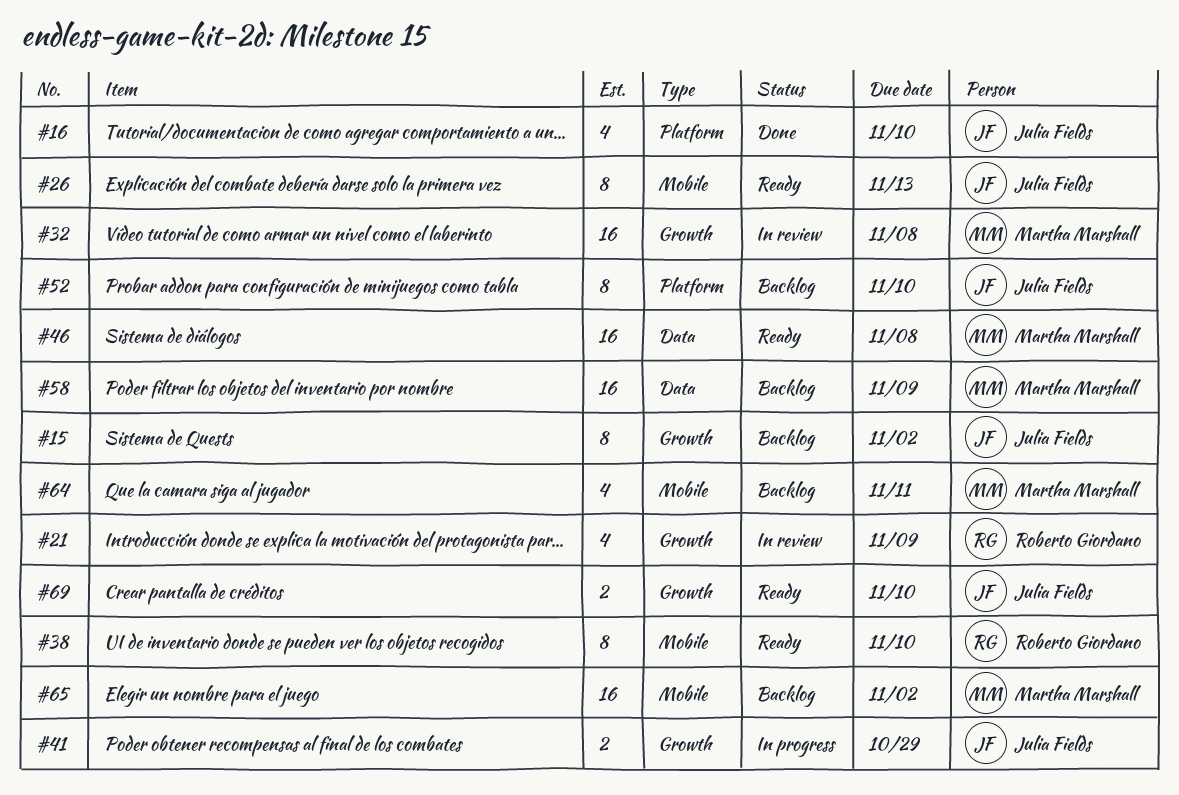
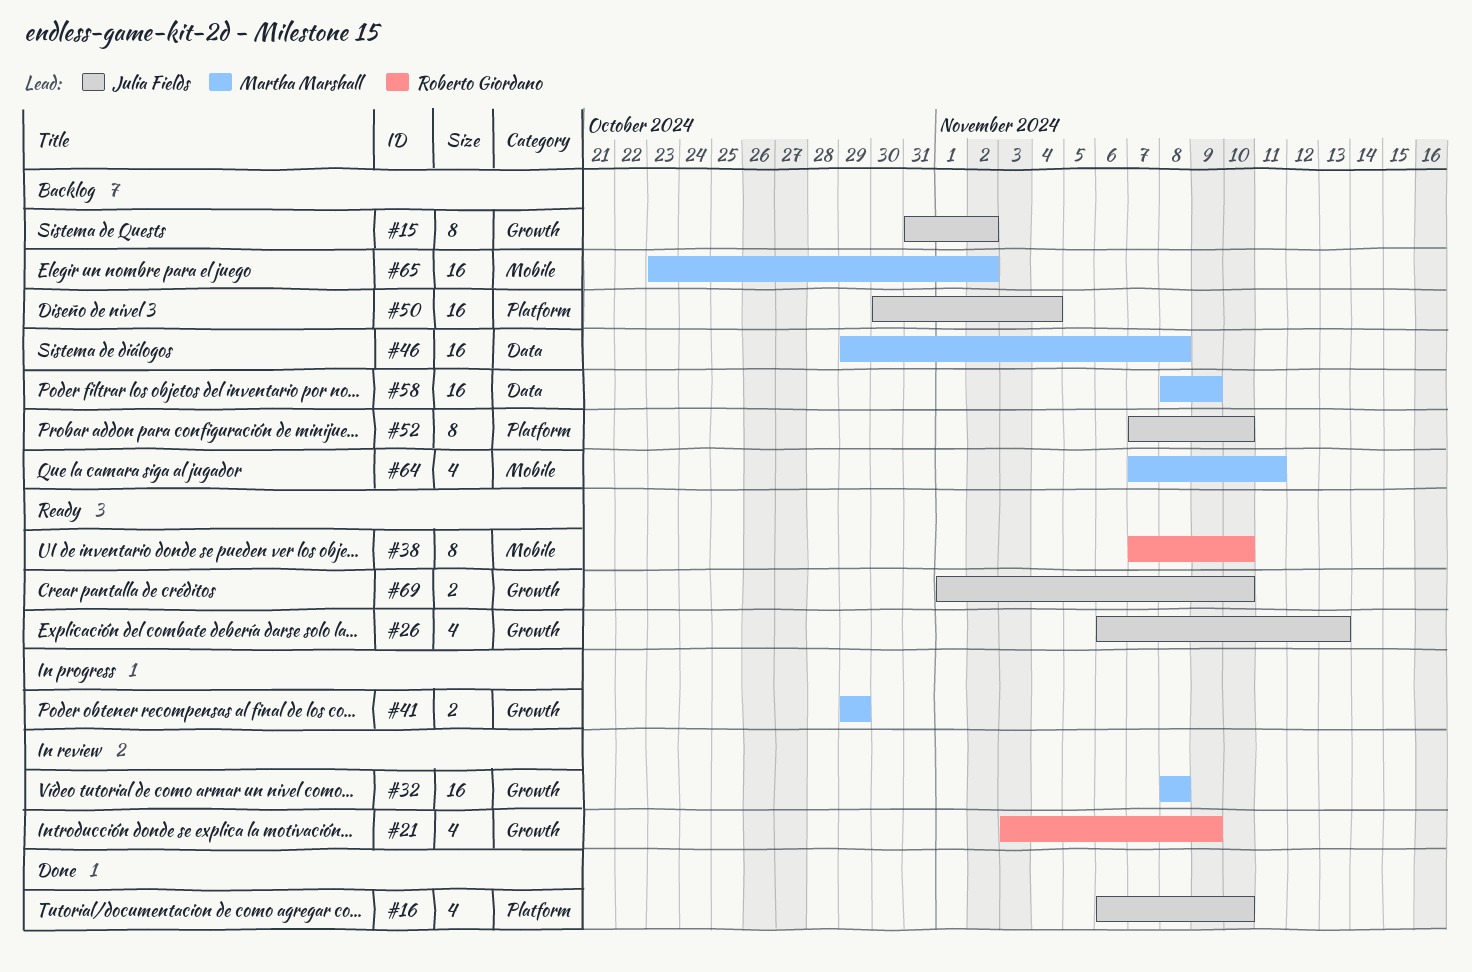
#26, label: Mobile -> Growth
#26, estimate: 8 -> 4
#41, owner: Julia Fields -> Martha Marshall
#46, status: Ready -> Backlog
#50: none -> present

